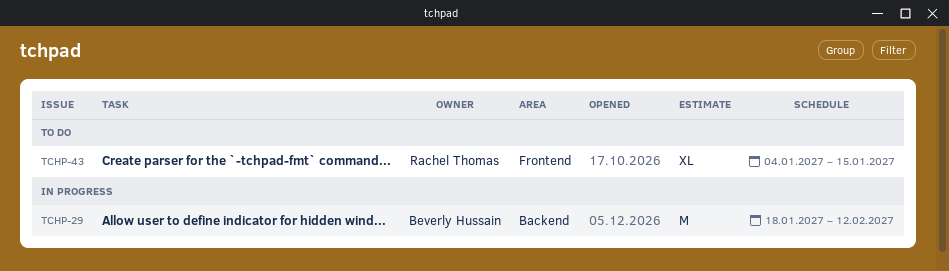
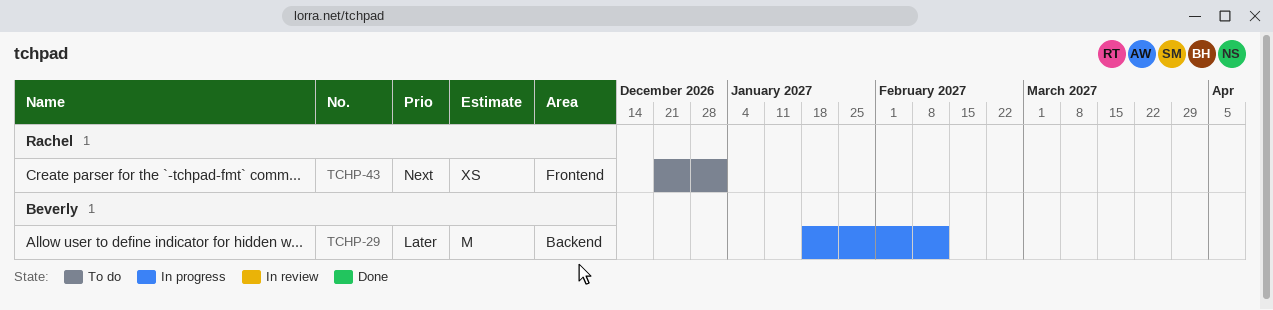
TCHP-43, estimate: XL -> XS
TCHP-43, start: Jan 4 -> Dec 21
TCHP-43, due: Jan 15 -> Jan 1

